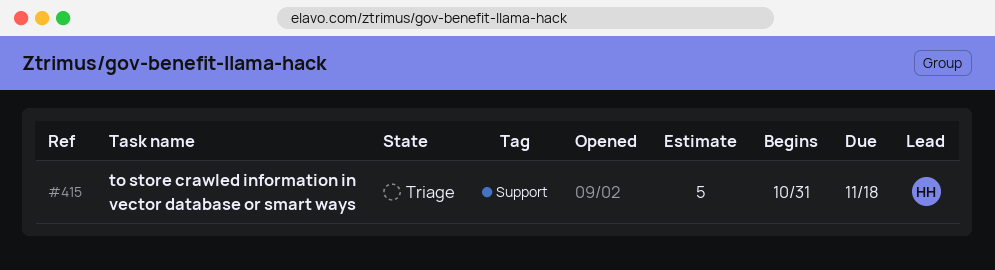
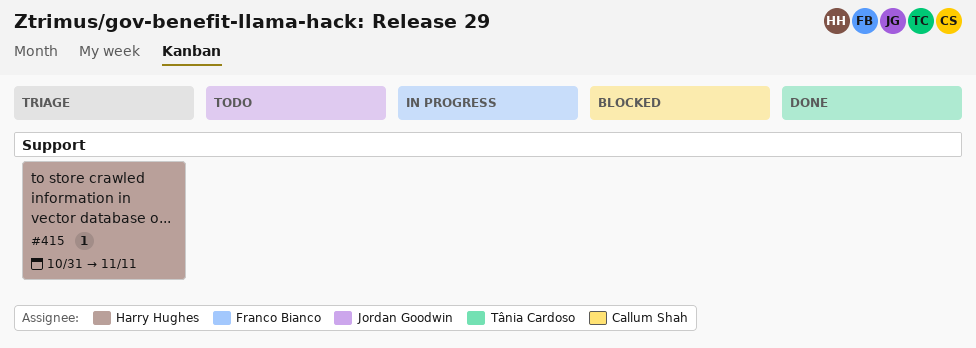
#415, estimate: 5 -> 1
#415, due: Nov 18 -> Nov 11

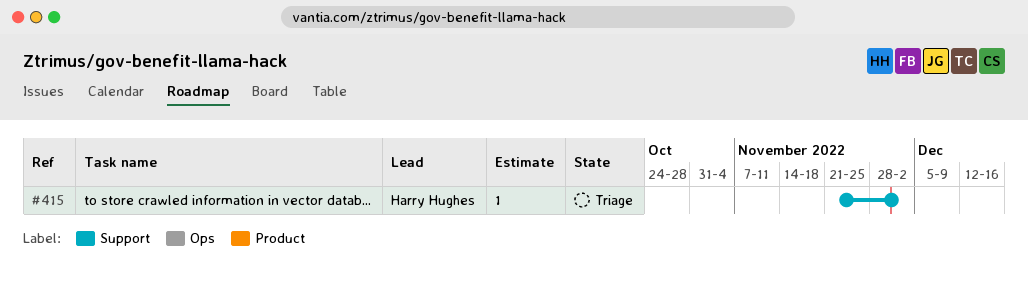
#415, start: Oct 31 -> Nov 21
#415, due: Nov 11 -> Dec 2

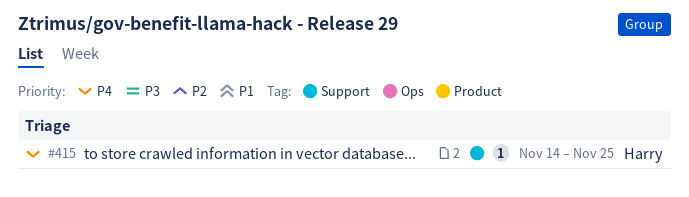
#415, start: Nov 21 -> Nov 14
#415, due: Dec 2 -> Nov 25

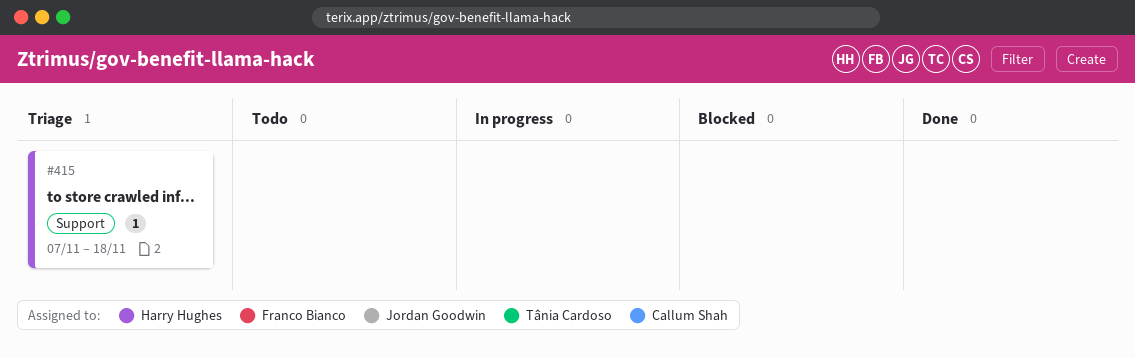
#415, start: Nov 14 -> Nov 7
#415, due: Nov 25 -> Nov 18

